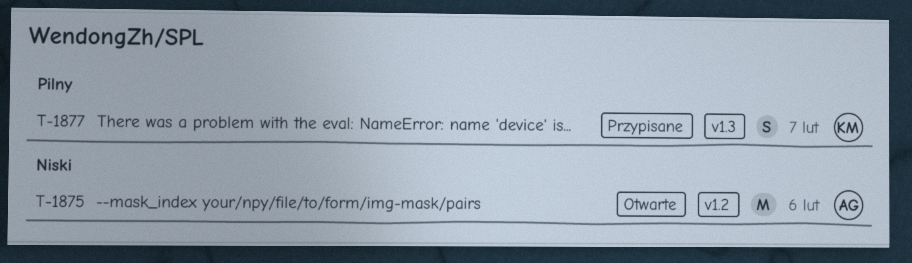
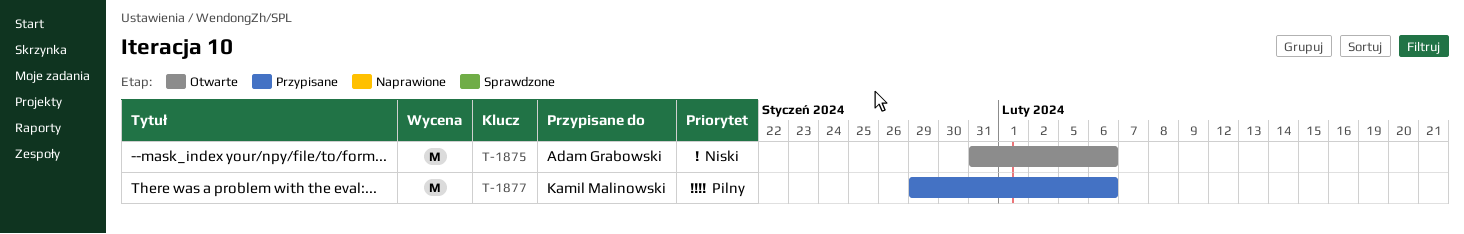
T-1877, estimate: S -> M
T-1877, due: Feb 7 -> Feb 6

